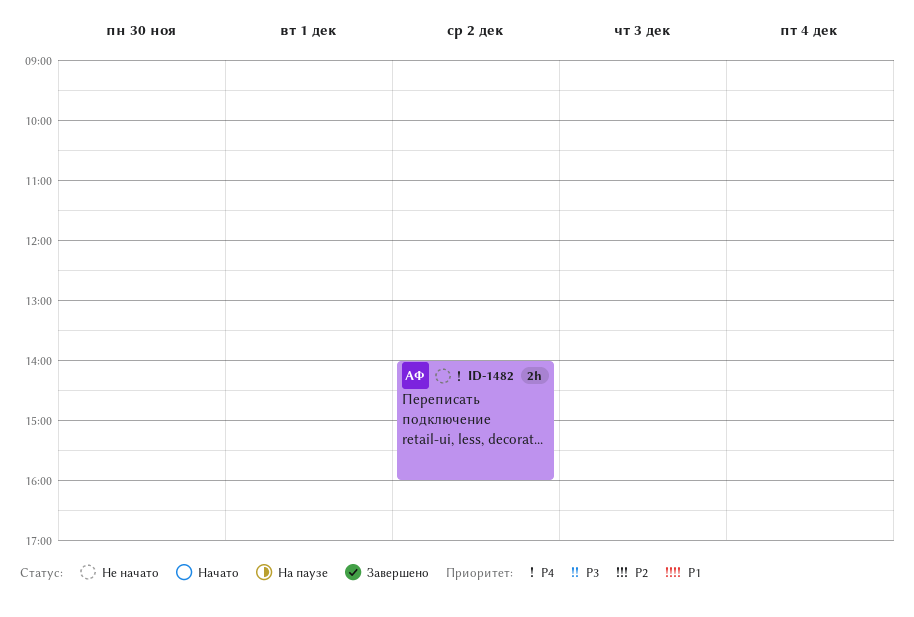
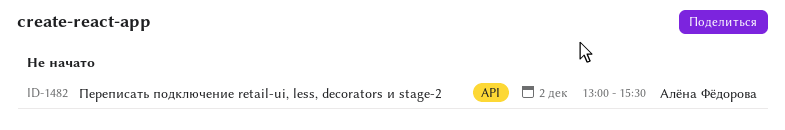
ID-1482, begins: 14:00 -> 13:00
ID-1482, ends: 16:00 -> 15:30

